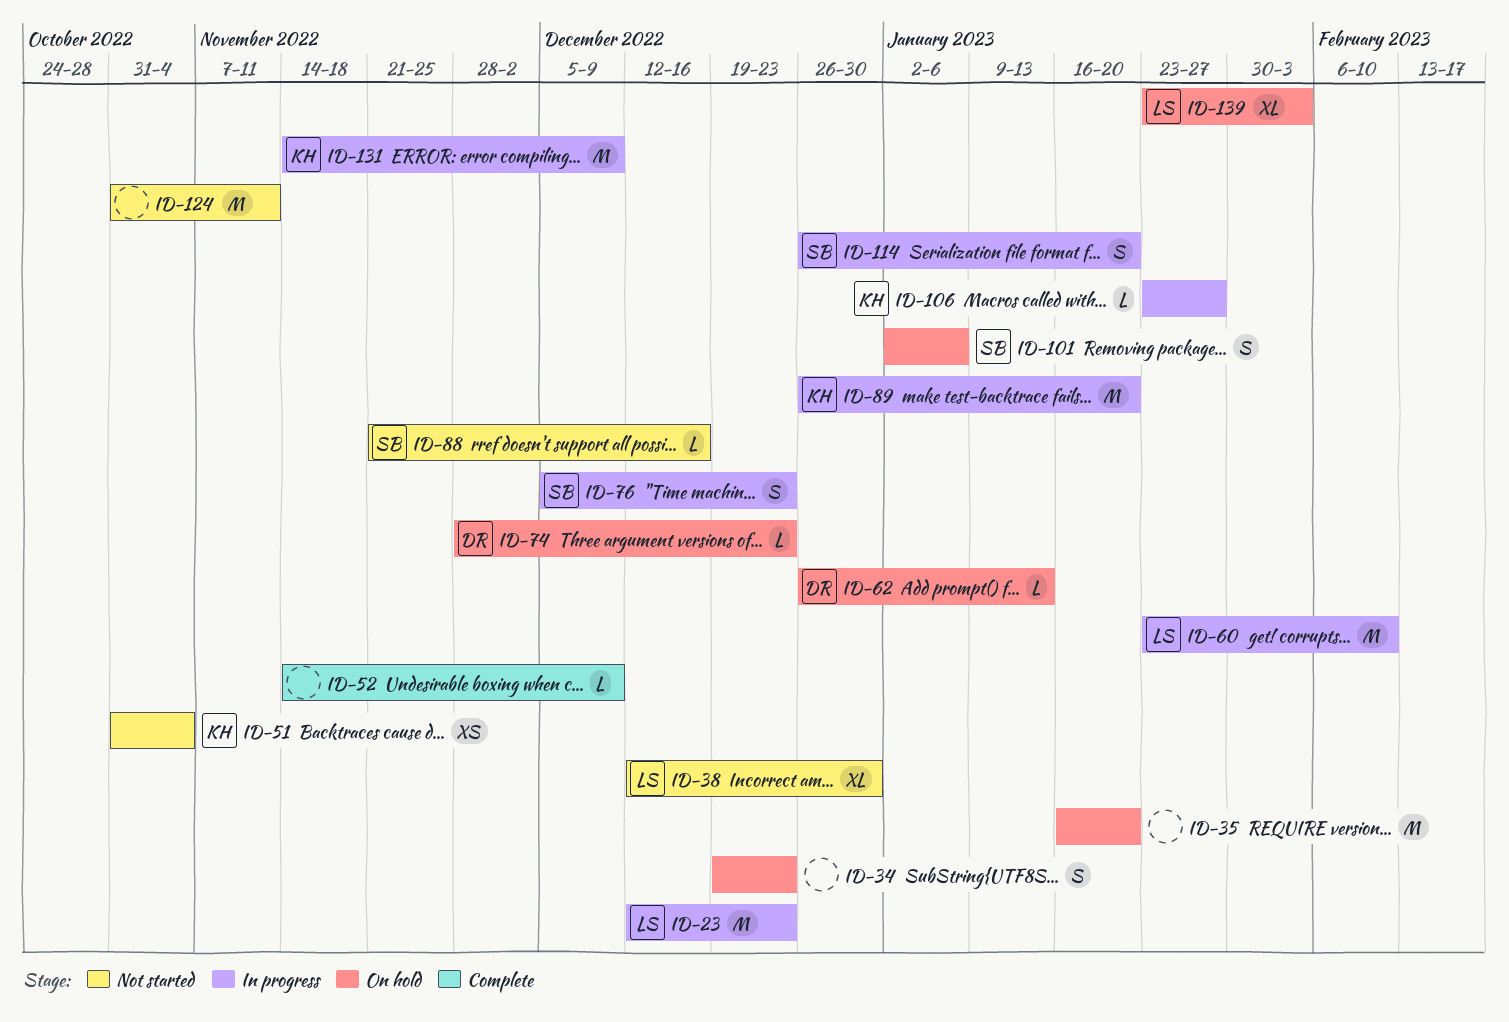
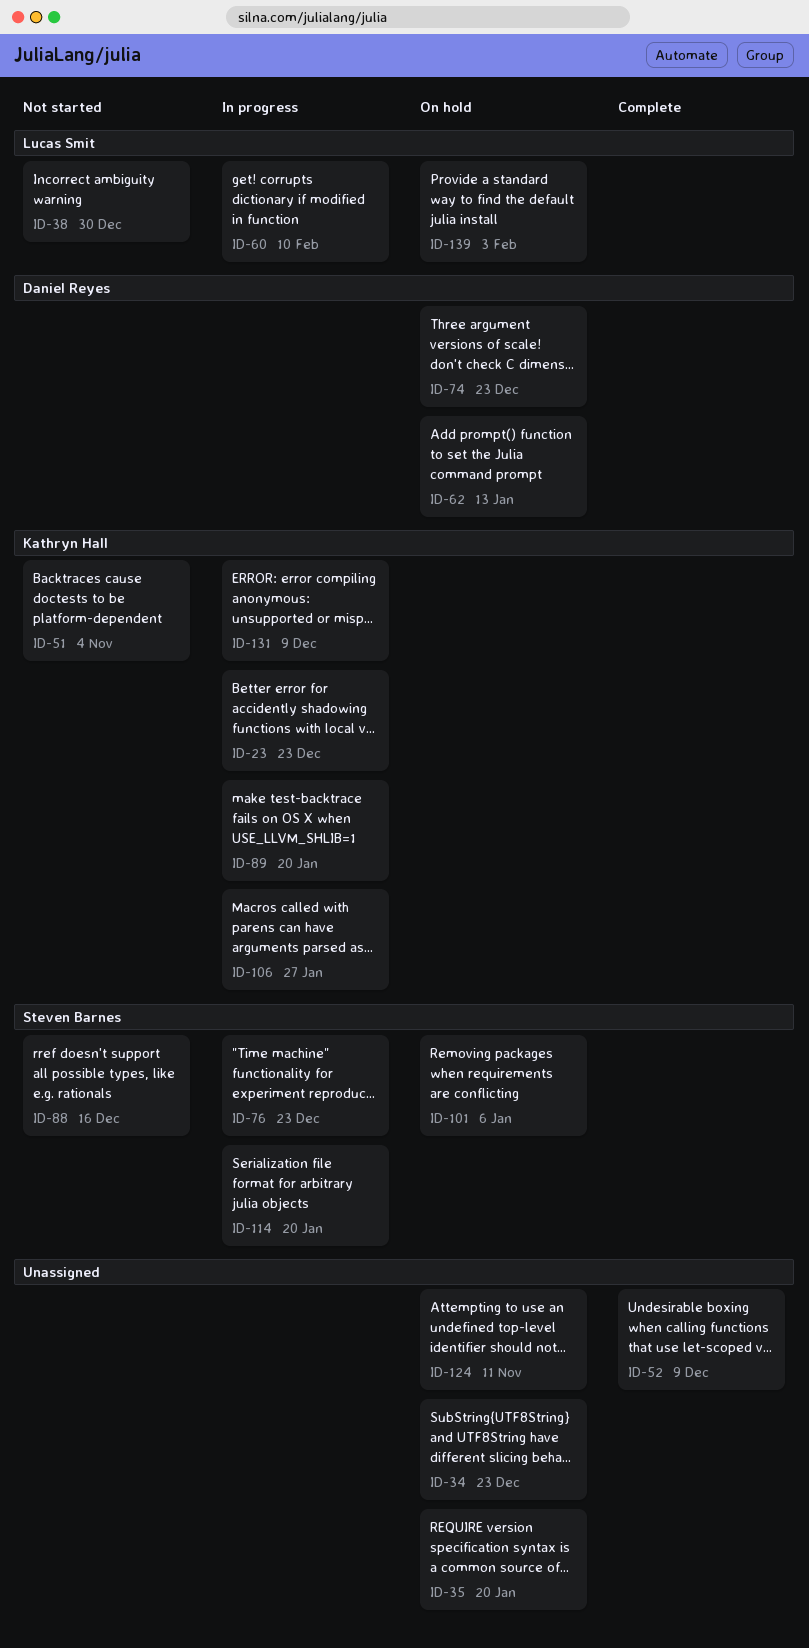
ID-23, owner: Lucas Smit -> Kathryn Hall
ID-124, status: Not started -> On hold

